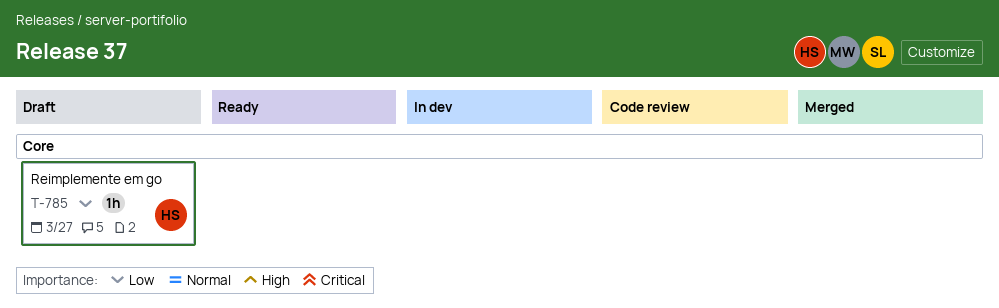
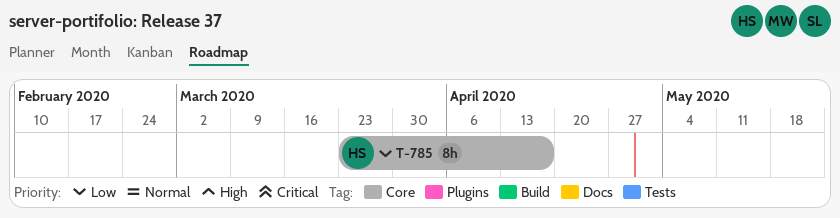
T-785, estimate: 1h -> 8h
T-785, due: Mar 27 -> Apr 17

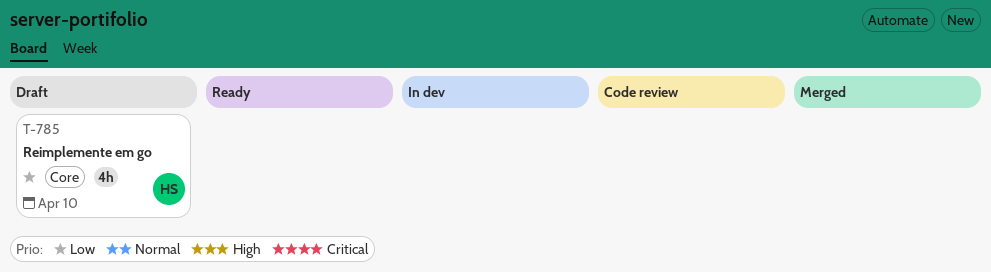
T-785, estimate: 8h -> 4h
T-785, due: Apr 17 -> Apr 10

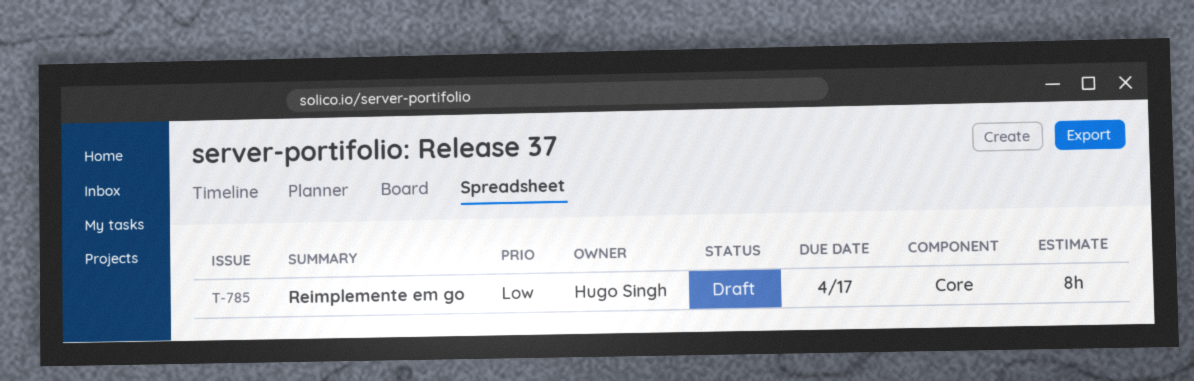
T-785, estimate: 4h -> 8h
T-785, due: Apr 10 -> Apr 17

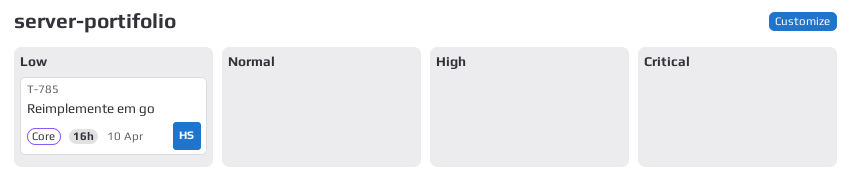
T-785, estimate: 8h -> 16h
T-785, due: Apr 17 -> Apr 10

